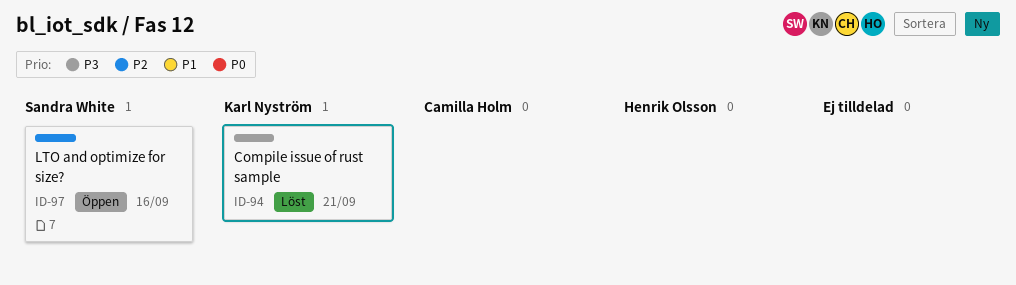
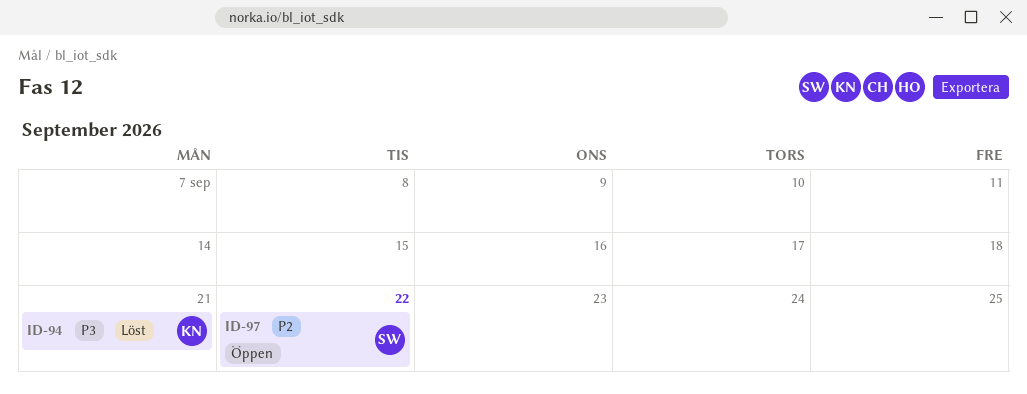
ID-97, due: Sep 16 -> Sep 22

